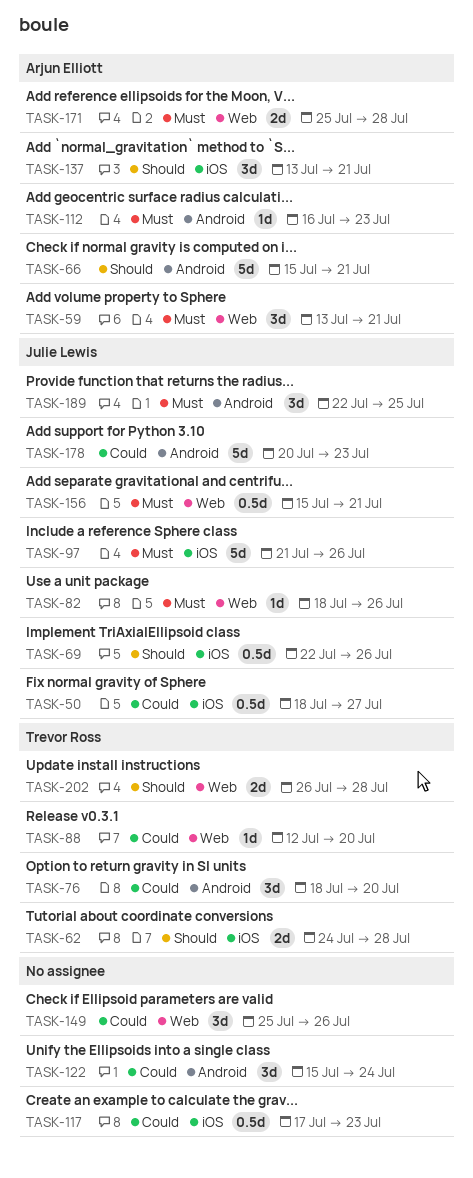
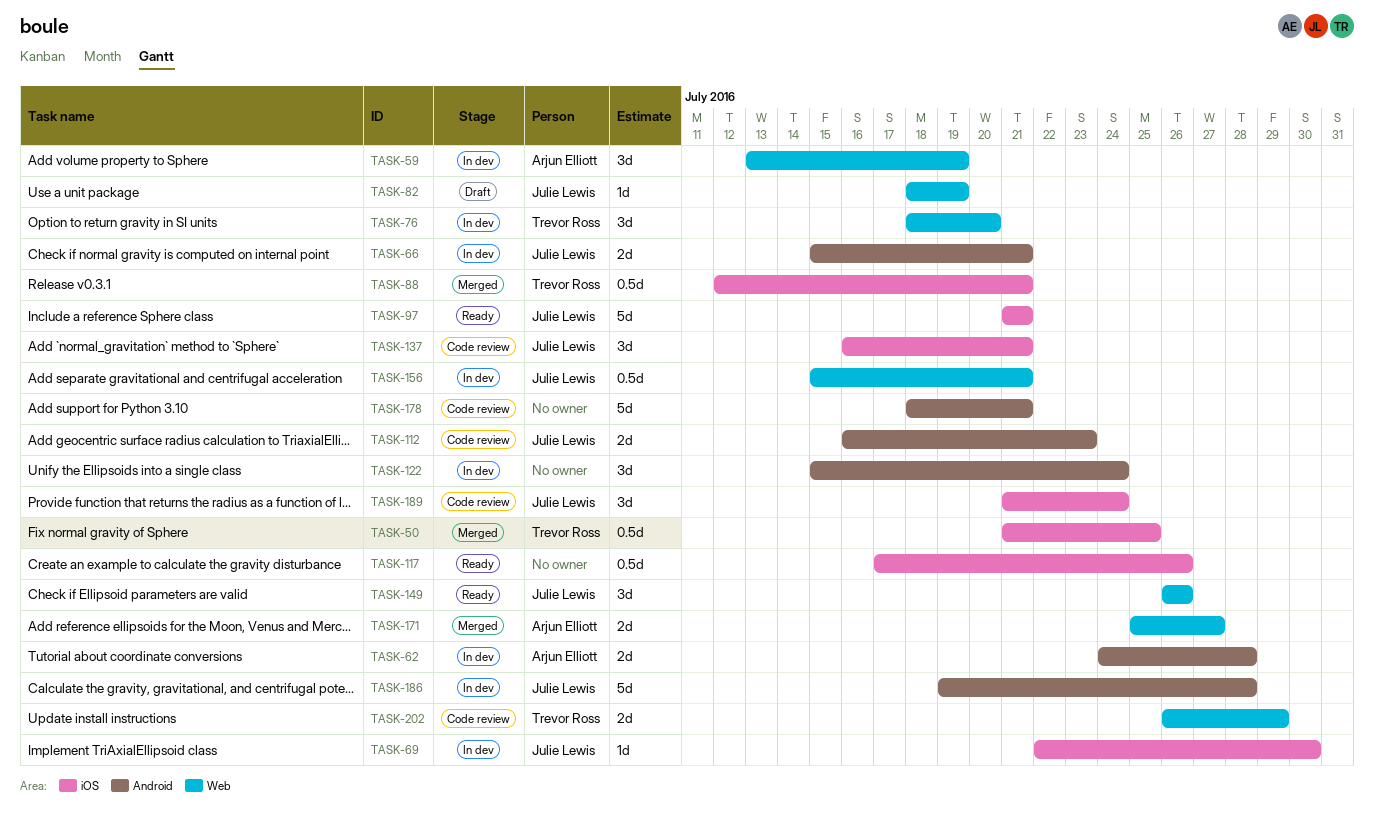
TASK-50, owner: Julie Lewis -> Trevor Ross
TASK-50, start: Jul 18 -> Jul 21
TASK-50, due: Jul 27 -> Jul 25
TASK-59, due: Jul 21 -> Jul 19
TASK-62, owner: Trevor Ross -> Arjun Elliott
TASK-62, label: iOS -> Android
TASK-66, owner: Arjun Elliott -> Julie Lewis
TASK-66, estimate: 5d -> 2d
TASK-69, estimate: 0.5d -> 1d
TASK-69, due: Jul 26 -> Jul 30
TASK-76, label: Android -> Web
TASK-82, due: Jul 26 -> Jul 19
TASK-88, label: Web -> iOS
TASK-88, estimate: 1d -> 0.5d
TASK-88, due: Jul 20 -> Jul 21
TASK-97, due: Jul 26 -> Jul 21
TASK-112, owner: Arjun Elliott -> Julie Lewis
TASK-112, estimate: 1d -> 2d
TASK-117, due: Jul 23 -> Jul 26
TASK-137, owner: Arjun Elliott -> Julie Lewis
TASK-137, start: Jul 13 -> Jul 16
TASK-149, owner: none -> Julie Lewis
TASK-149, start: Jul 25 -> Jul 26
TASK-171, due: Jul 28 -> Jul 27
TASK-178, owner: Julie Lewis -> none
TASK-178, start: Jul 20 -> Jul 18
TASK-178, due: Jul 23 -> Jul 21
TASK-186: none -> present
TASK-189, label: Android -> iOS
TASK-189, start: Jul 22 -> Jul 21
TASK-189, due: Jul 25 -> Jul 24
TASK-202, due: Jul 28 -> Jul 29

